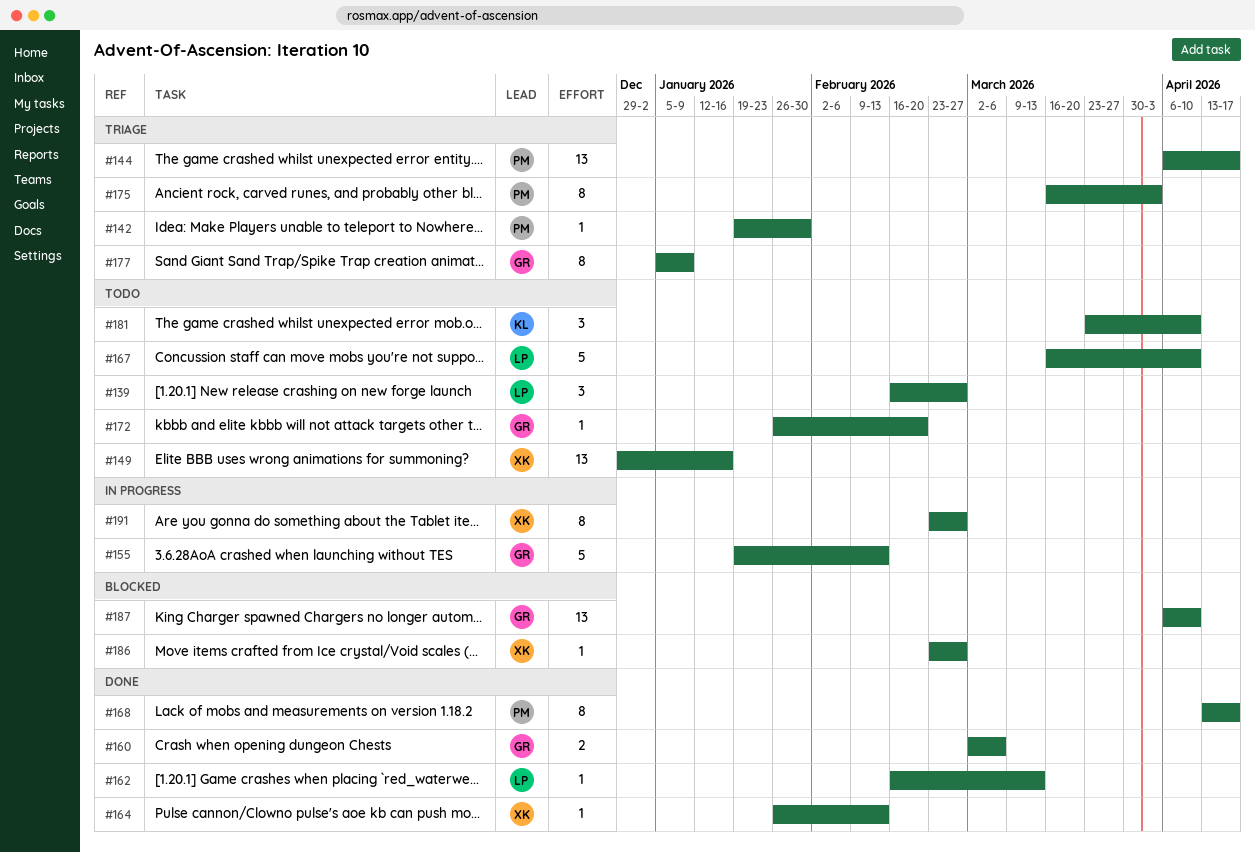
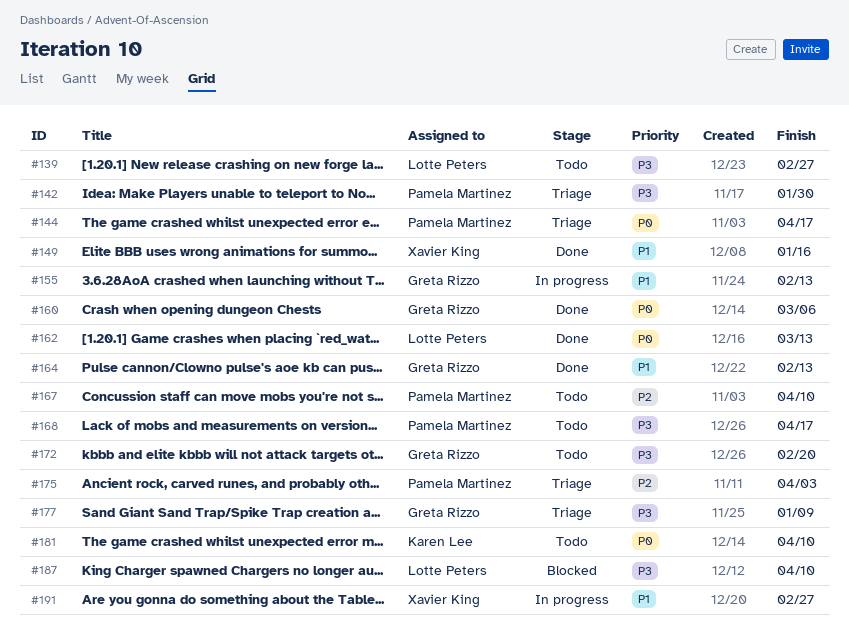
#149, status: Todo -> Done
#164, owner: Xavier King -> Greta Rizzo
#167, owner: Lotte Peters -> Pamela Martinez
#168, status: Done -> Todo
#186: present -> none
#187, owner: Greta Rizzo -> Lotte Peters

